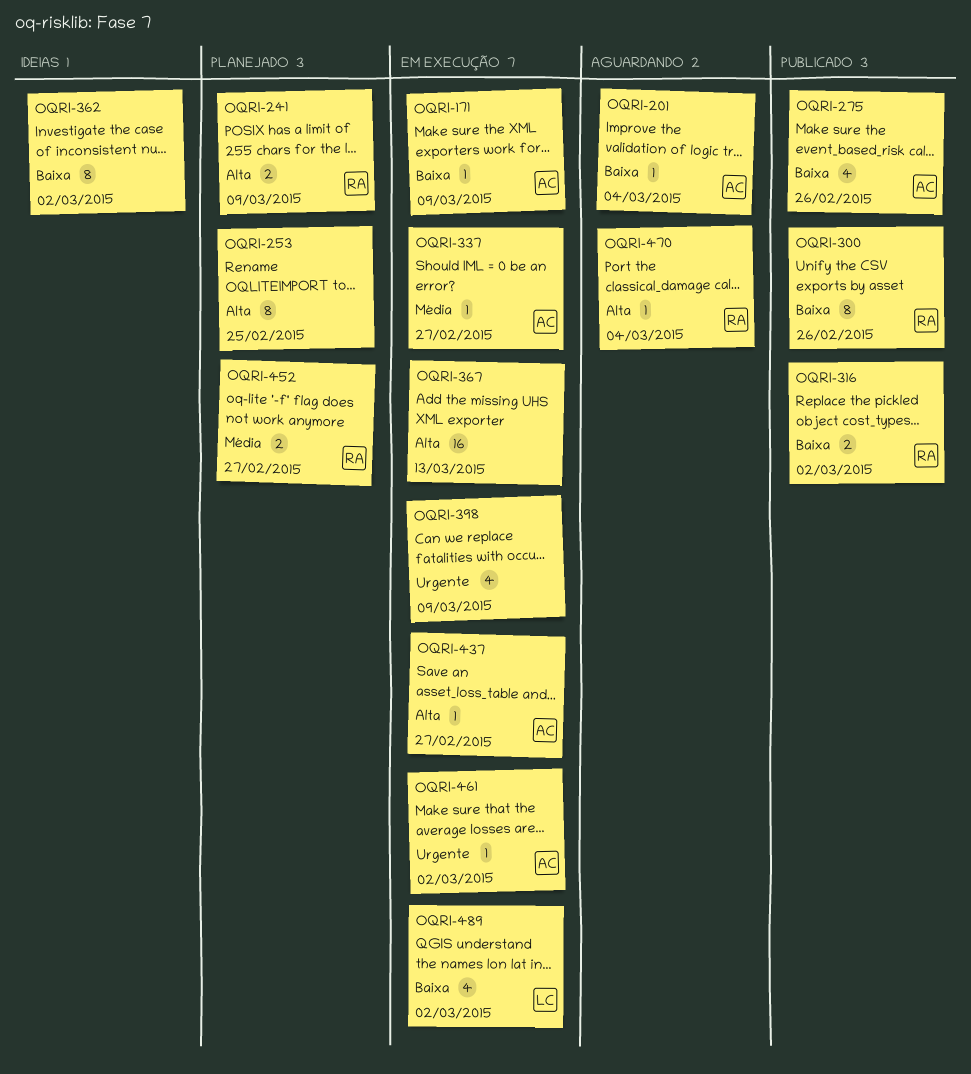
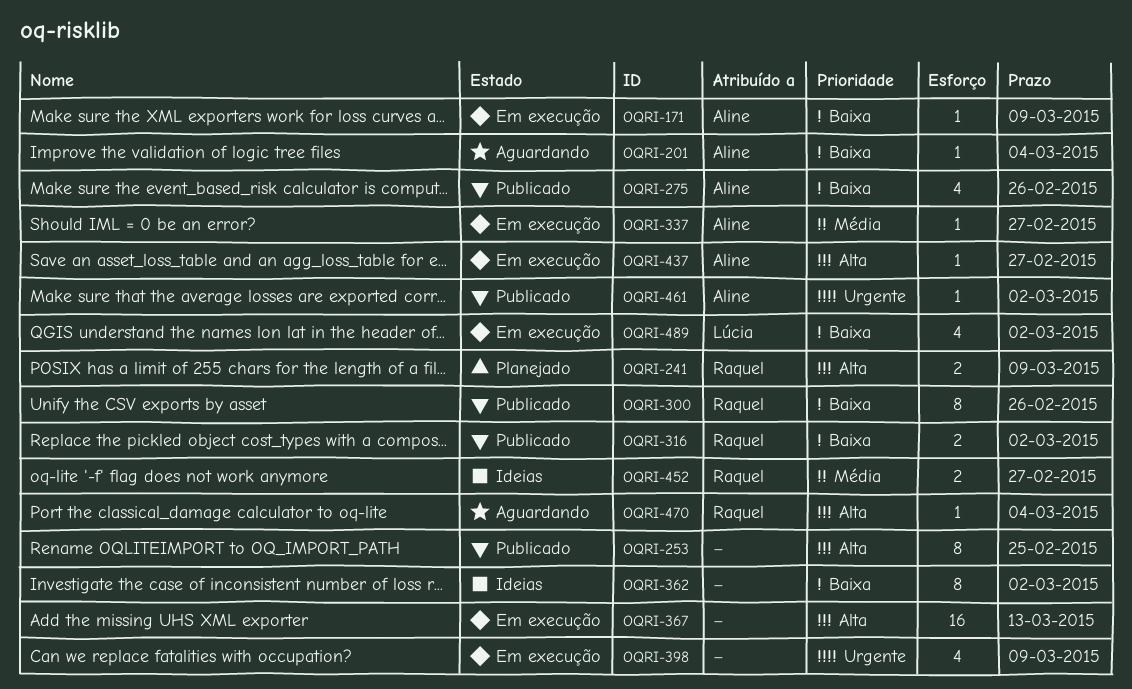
OQRI-253, status: Planejado -> Publicado
OQRI-452, status: Planejado -> Ideias
OQRI-461, status: Em execução -> Publicado

